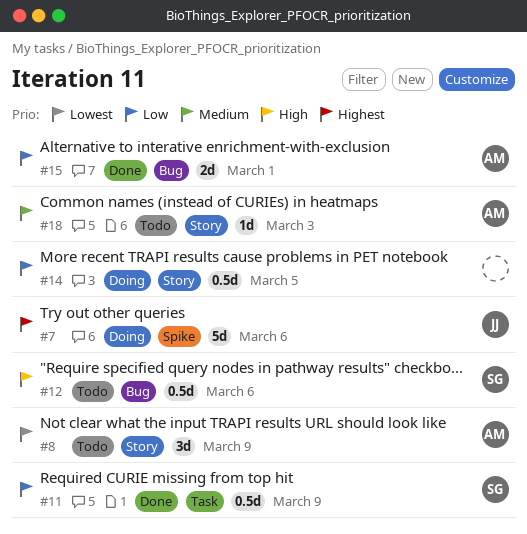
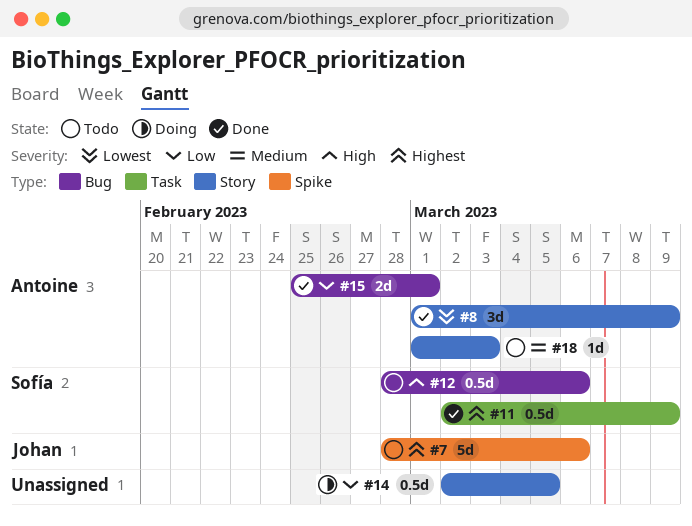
#7, status: Doing -> Todo
#8, status: Todo -> Done
#11, priority: Low -> Highest

